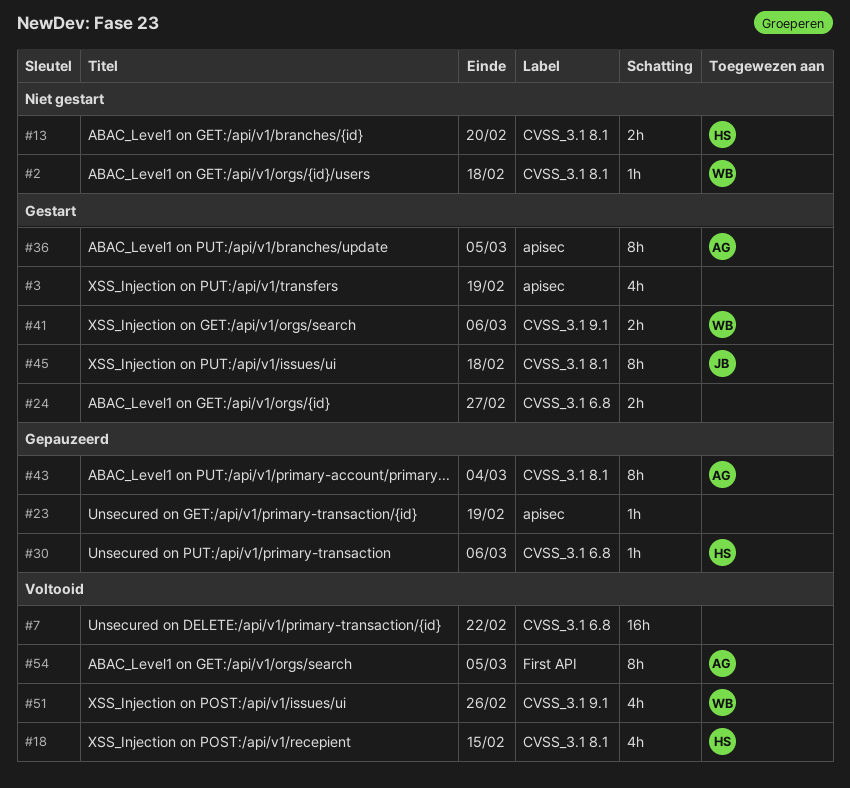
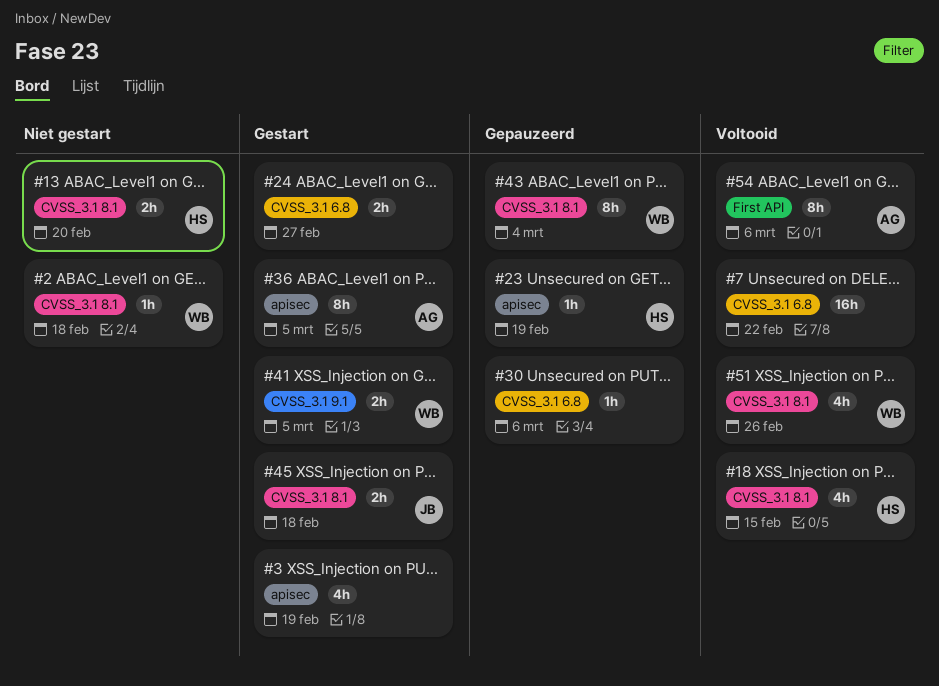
#23, owner: none -> HS
#30, owner: HS -> none
#41, due: Mar 6 -> Mar 5
#43, owner: AG -> WB
#45, estimate: 8h -> 2h
#51, label: CVSS_3.1 9.1 -> CVSS_3.1 8.1
#54, due: Mar 5 -> Mar 6

